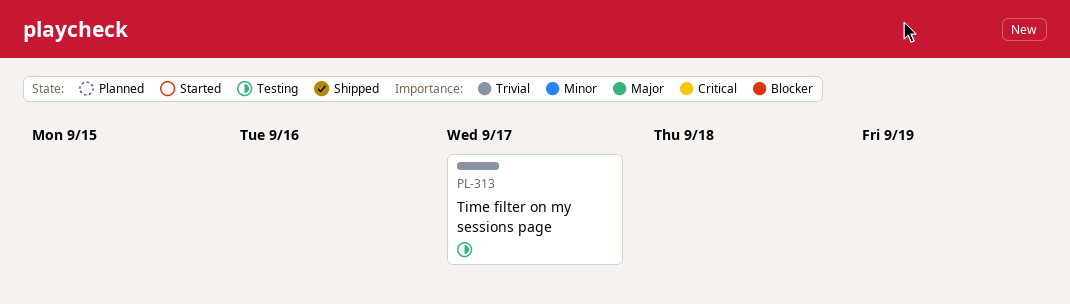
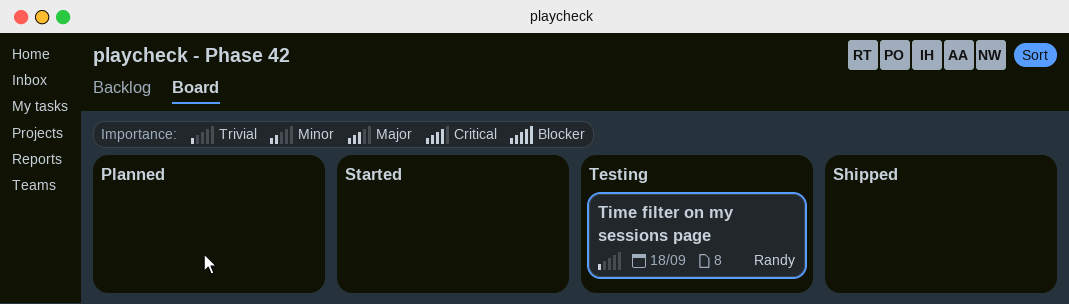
Time filter on my sessions page, due: Sep 17 -> Sep 18

